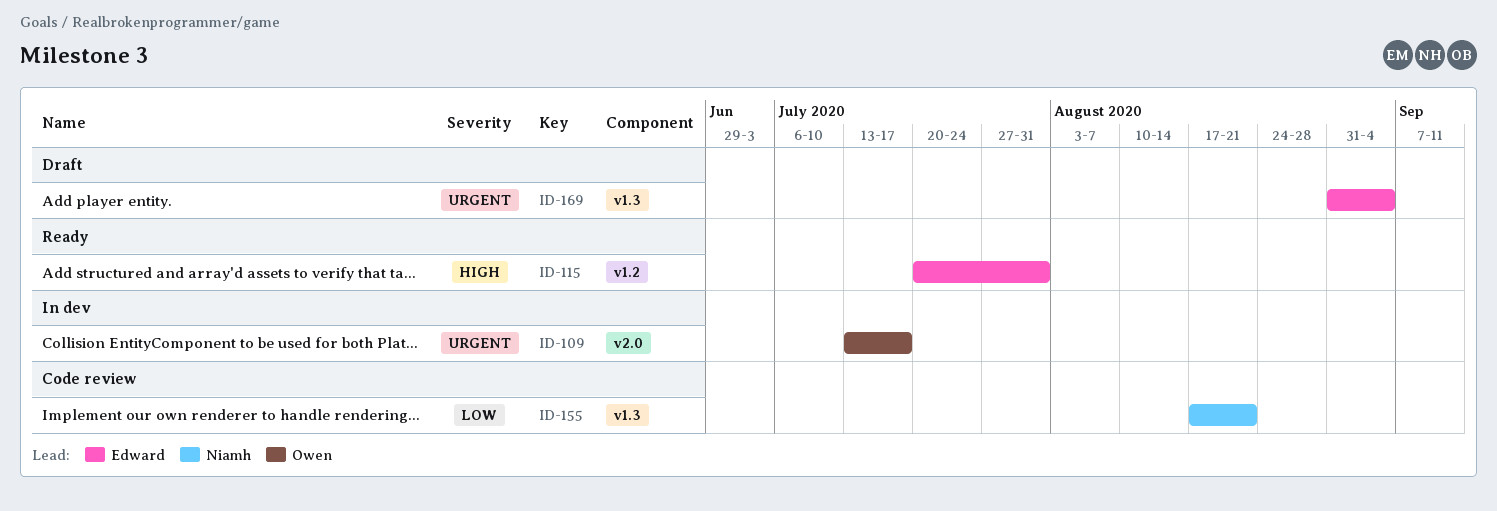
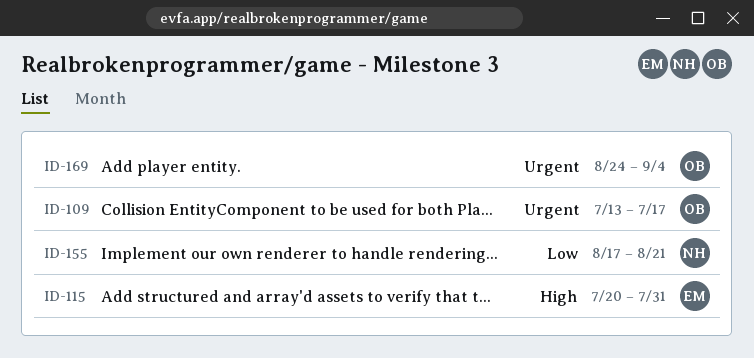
ID-169, owner: Edward -> Owen
ID-169, start: Aug 31 -> Aug 24

